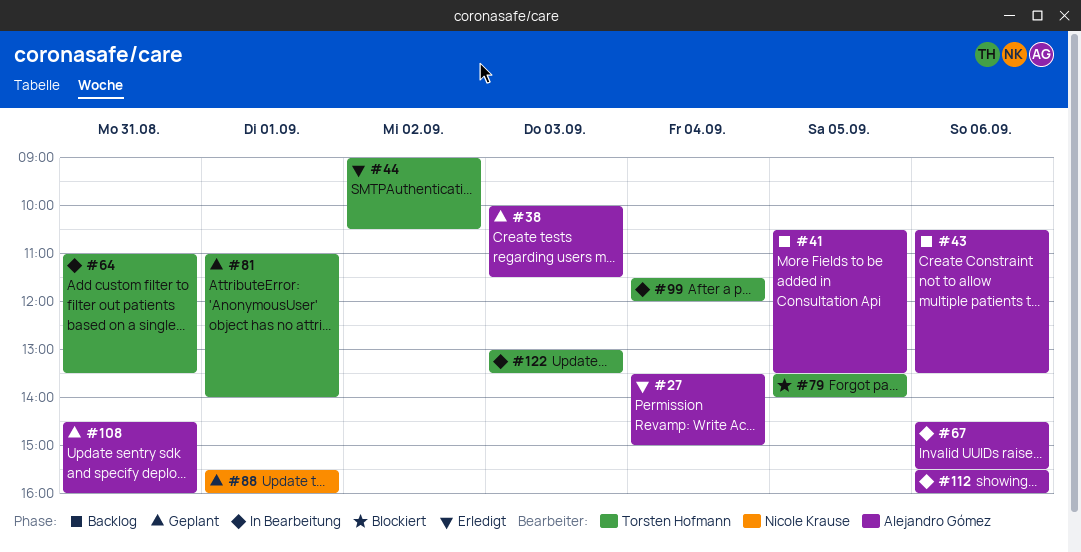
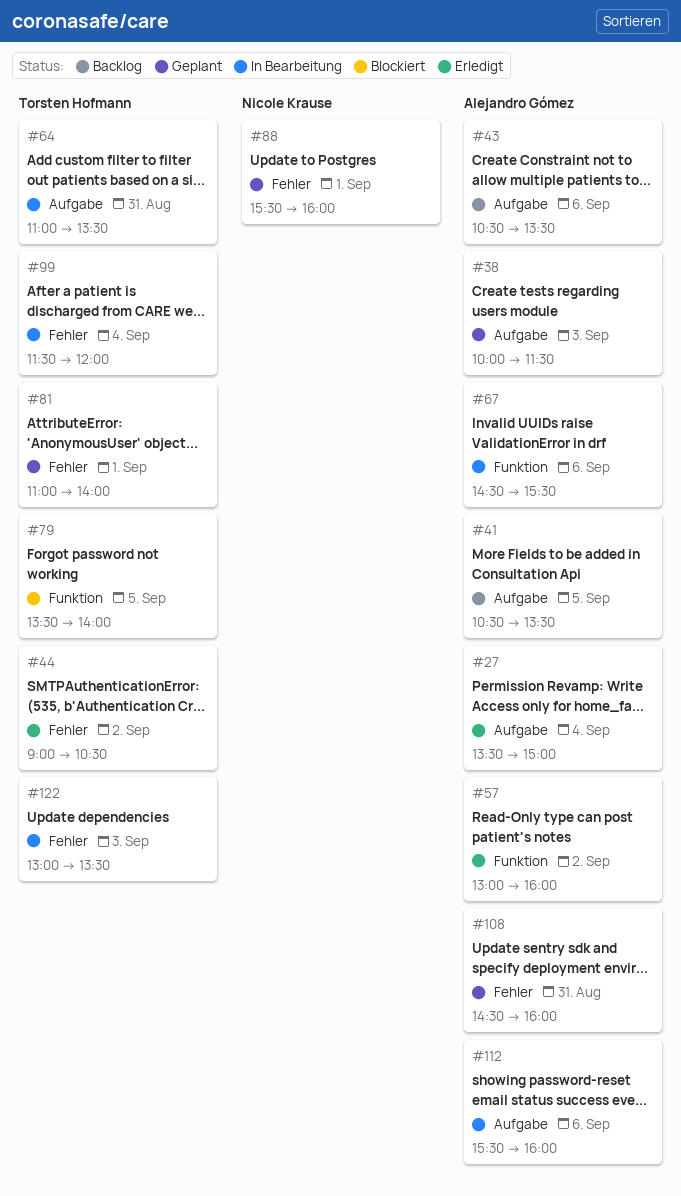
#57: none -> present

